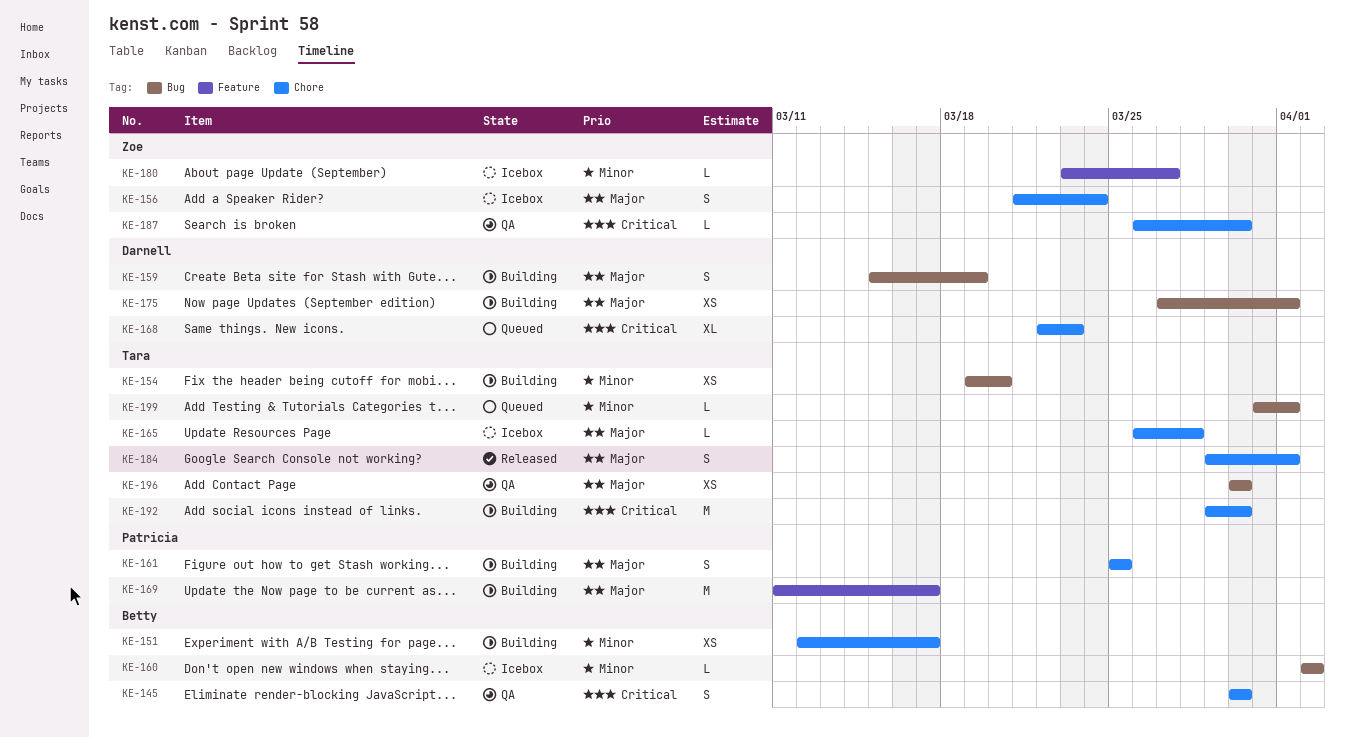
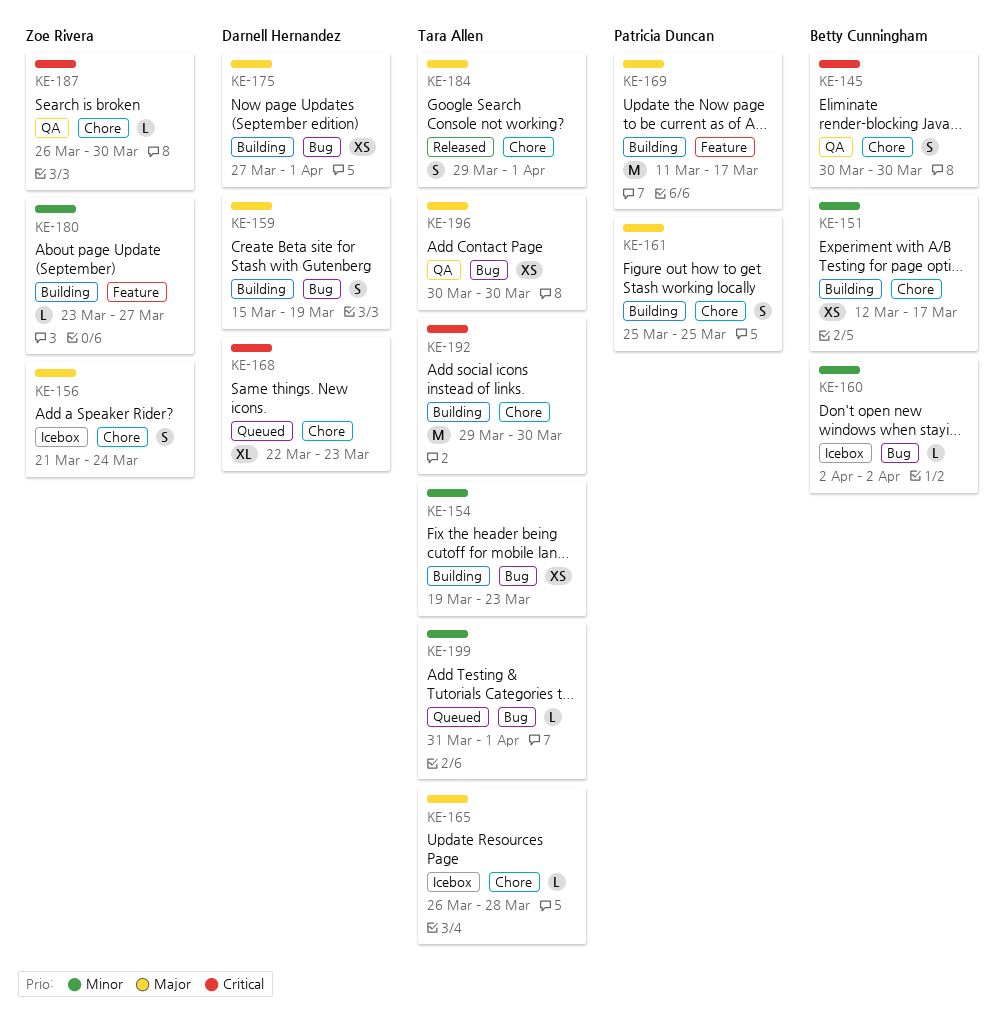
KE-154, due: Mar 20 -> Mar 23
KE-180, status: Icebox -> Building

